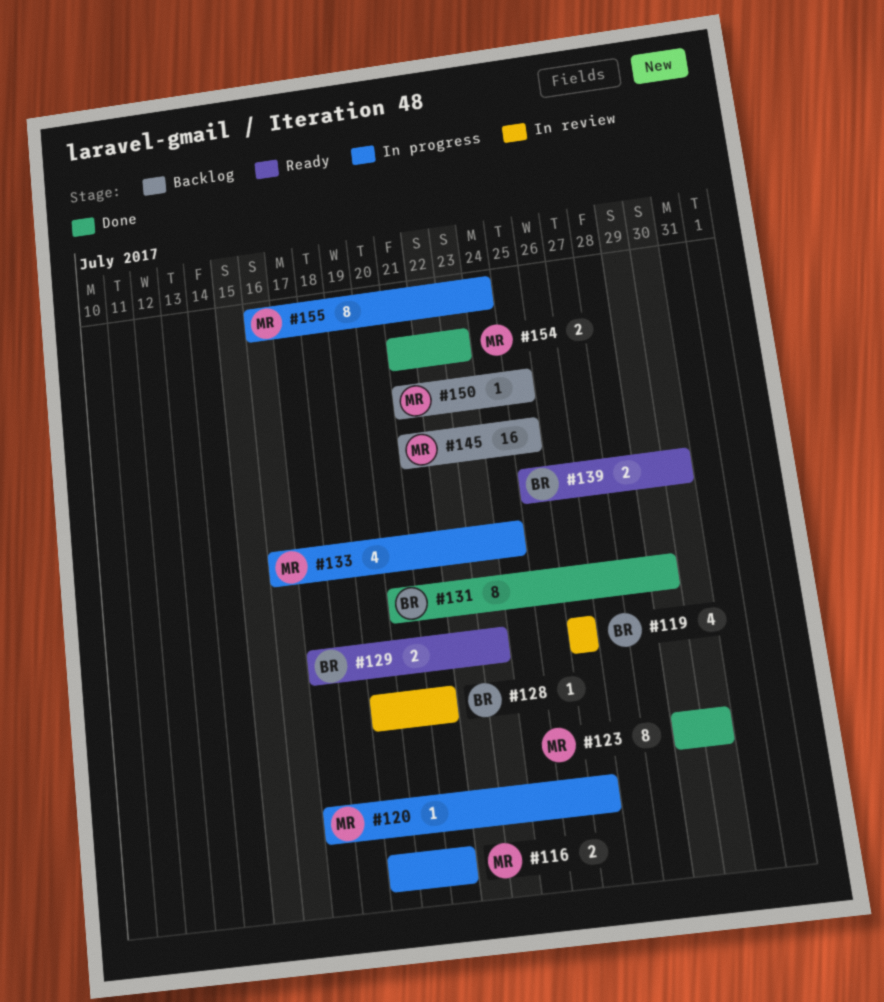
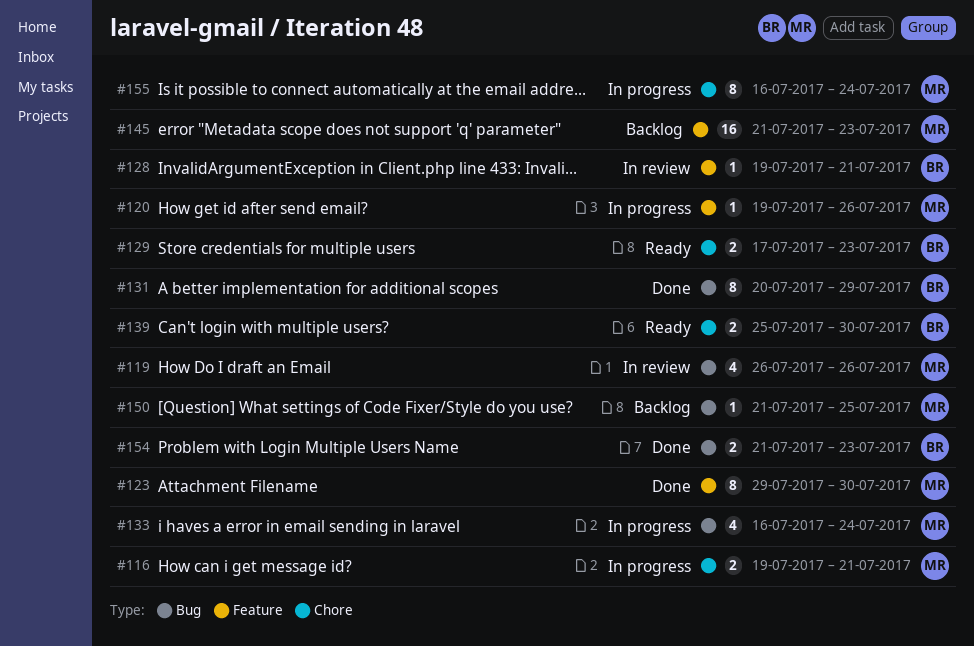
#119, owner: BR -> MR
#120, start: Jul 17 -> Jul 19
#145, due: Jul 25 -> Jul 23
#154, owner: MR -> BR

